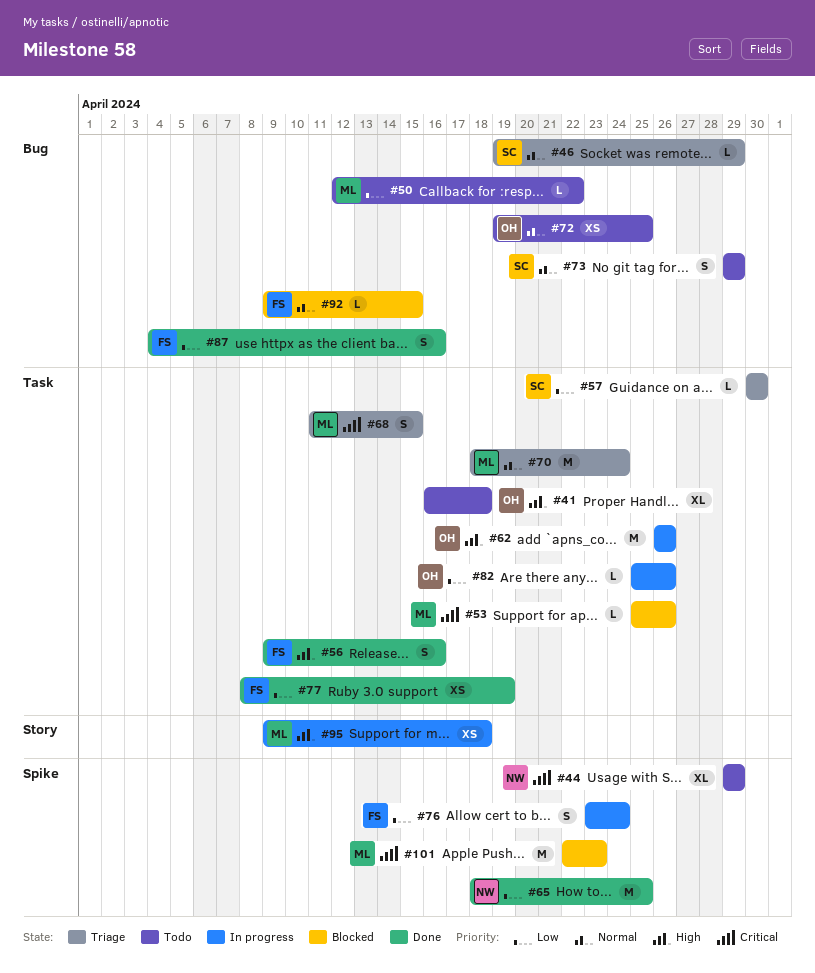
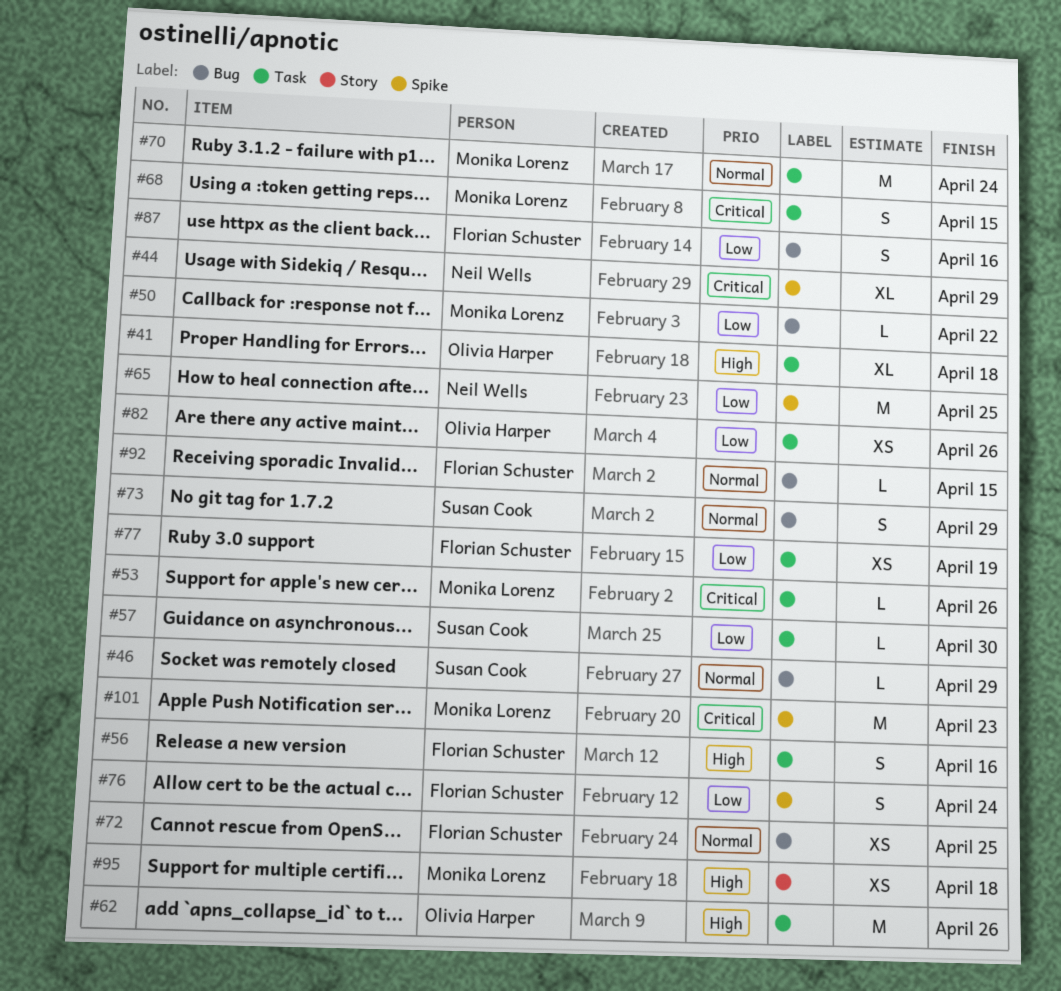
#72, owner: Olivia Harper -> Florian Schuster
#82, estimate: L -> XS

